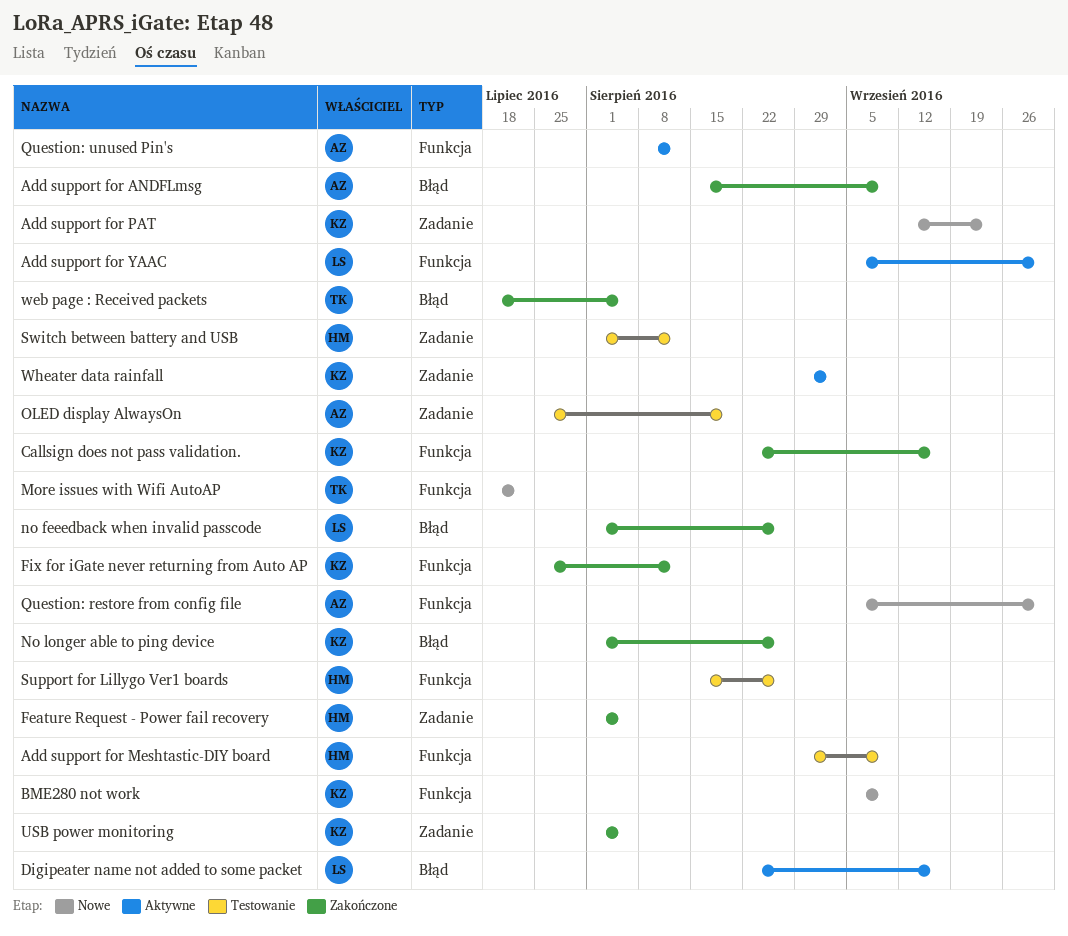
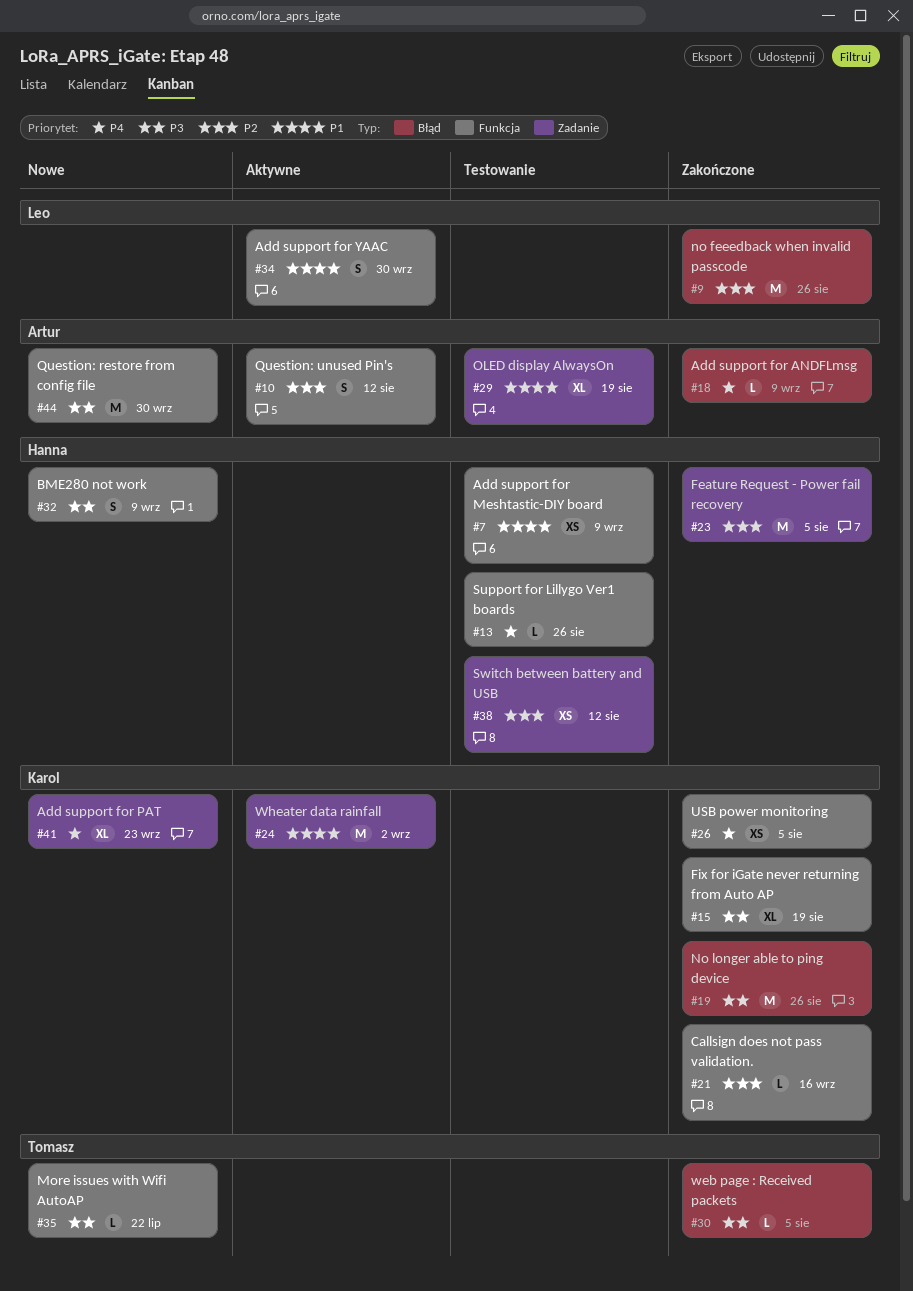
BME280 not work, owner: Karol -> Hanna
Digipeater name not added to some packet: present -> none
Fix for iGate never returning from Auto AP, due: Aug 12 -> Aug 19
USB power monitoring, label: Zadanie -> Funkcja

